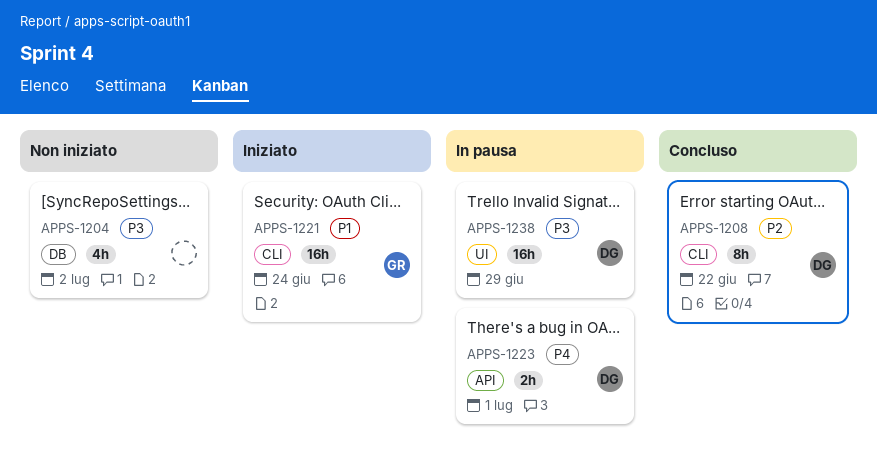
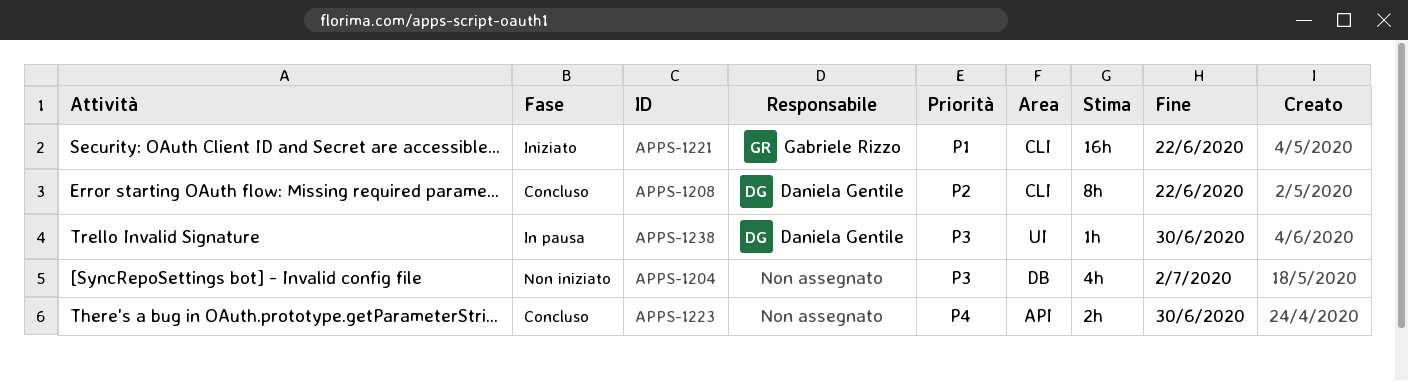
APPS-1221, due: Jun 24 -> Jun 22
APPS-1223, status: In pausa -> Concluso
APPS-1223, owner: Daniela Gentile -> none
APPS-1223, due: Jul 1 -> Jun 30
APPS-1238, estimate: 16h -> 1h
APPS-1238, due: Jun 29 -> Jun 30

